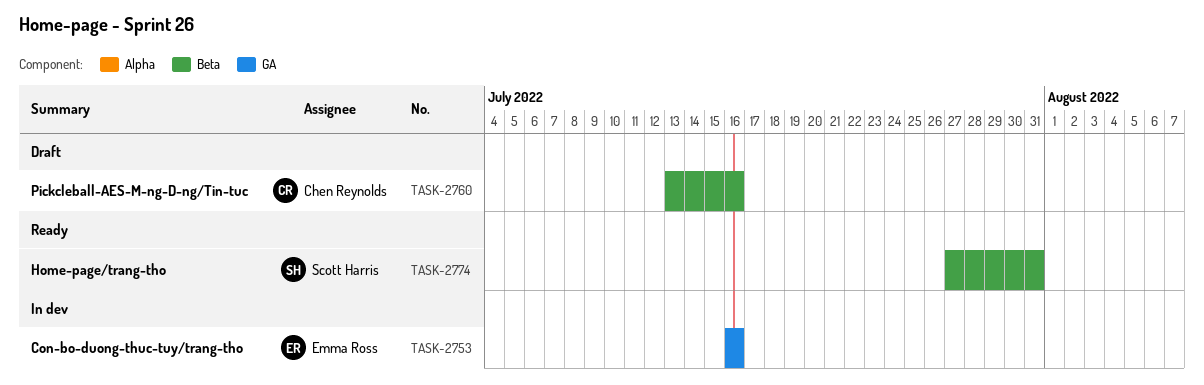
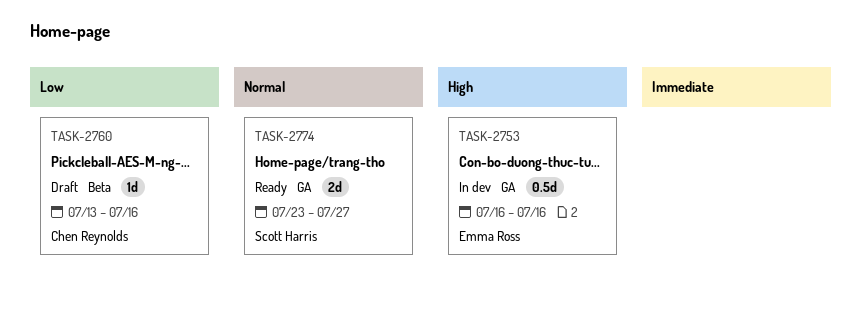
TASK-2774, label: Beta -> GA
TASK-2774, start: Jul 27 -> Jul 23
TASK-2774, due: Jul 31 -> Jul 27

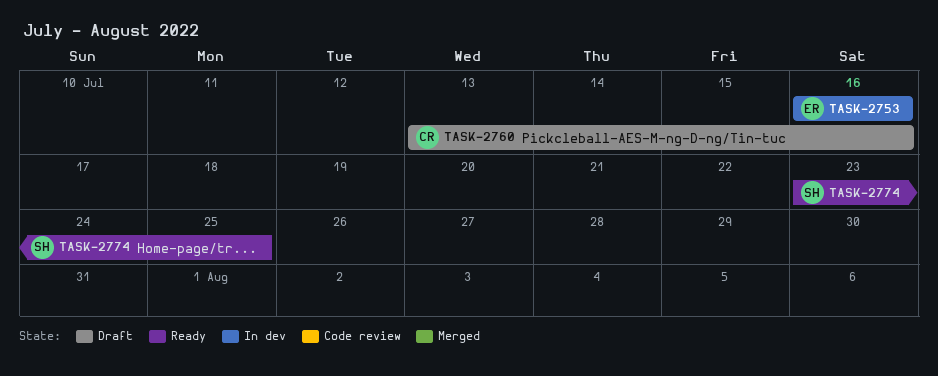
TASK-2774, due: Jul 27 -> Jul 25

